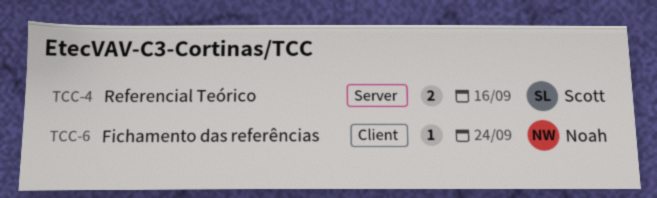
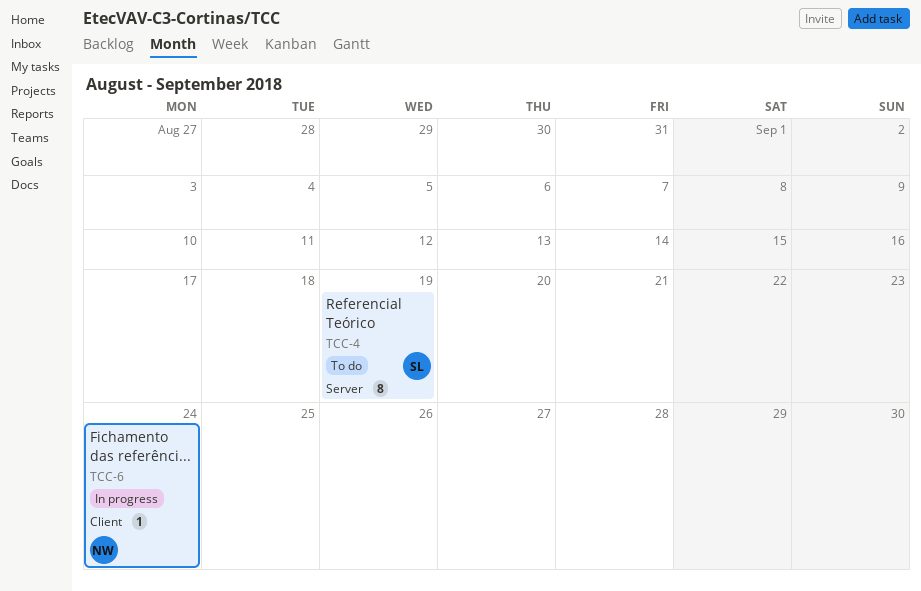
TCC-4, estimate: 2 -> 8
TCC-4, due: Sep 16 -> Sep 19

